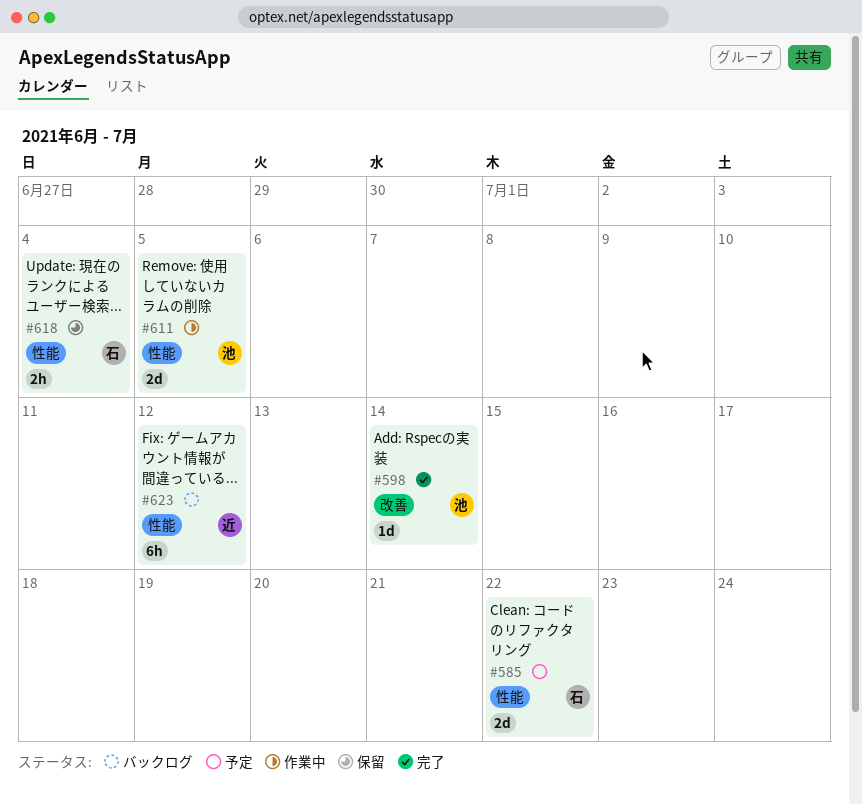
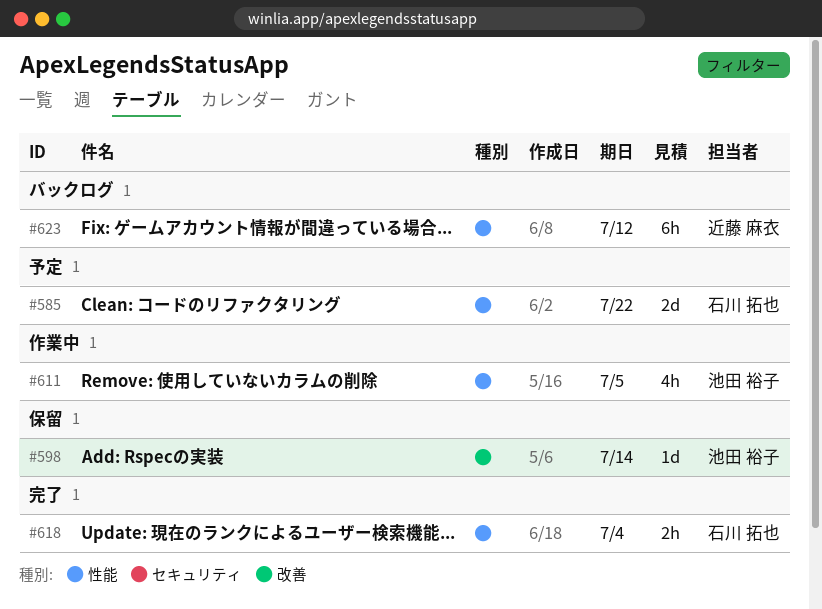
#598, status: 完了 -> 保留
#611, estimate: 2d -> 4h
#618, status: 保留 -> 完了

